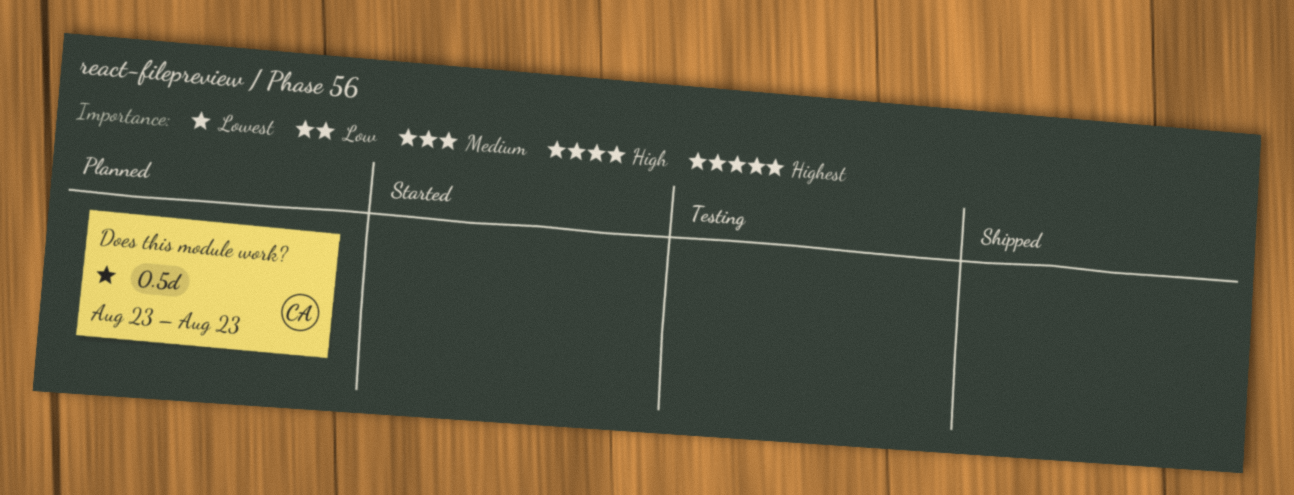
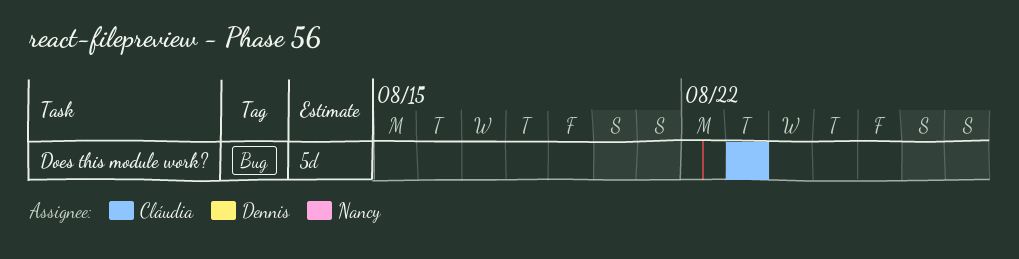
Does this module work?, estimate: 0.5d -> 5d

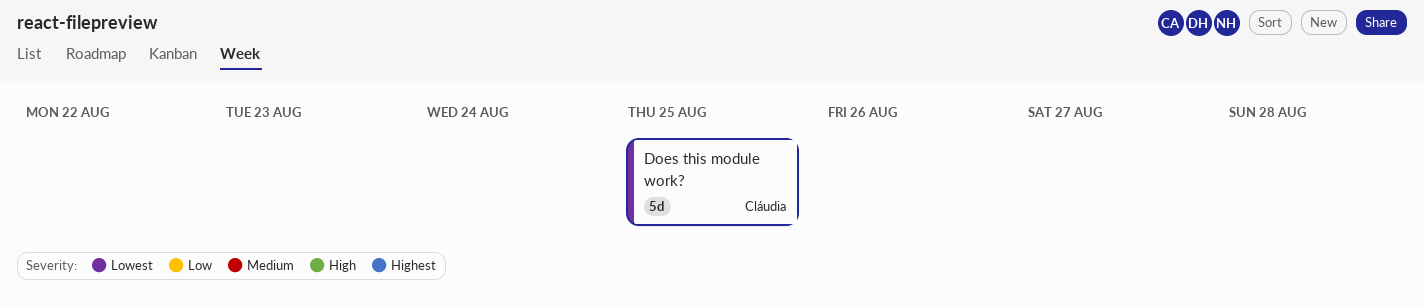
Does this module work?, due: Aug 23 -> Aug 25

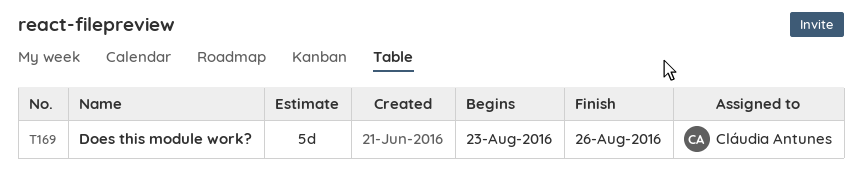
Does this module work?, due: Aug 25 -> Aug 26

